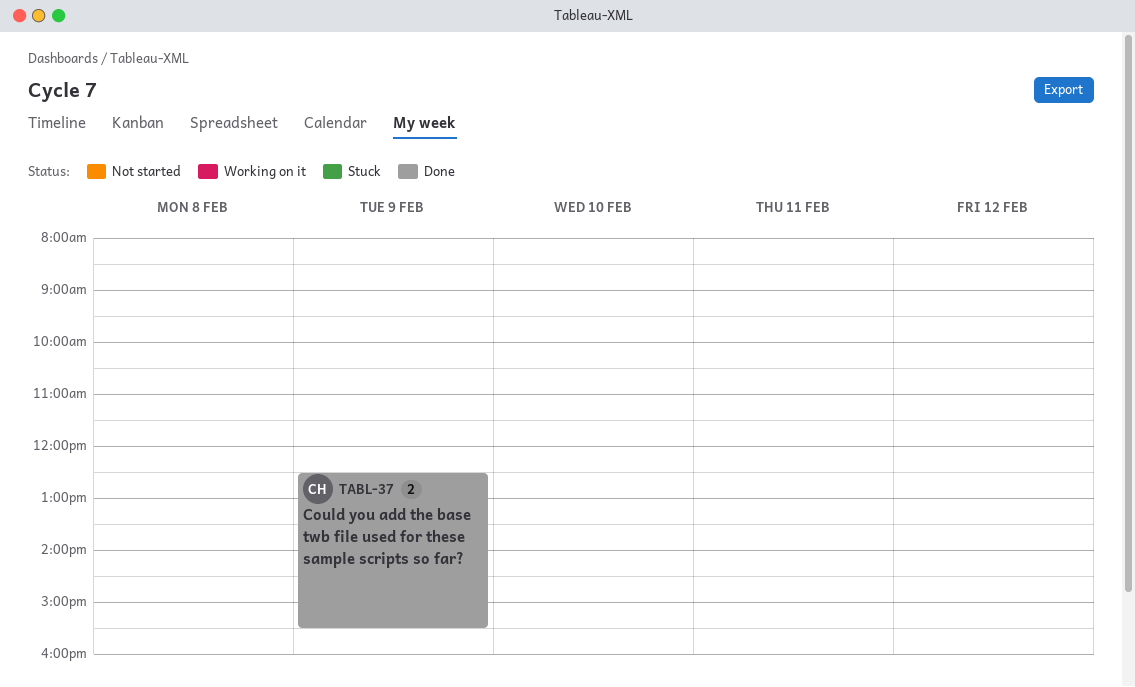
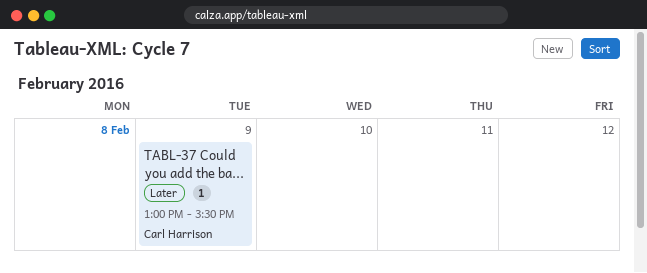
TABL-37, estimate: 2 -> 1
TABL-37, begins: 12:30 -> 13:00

